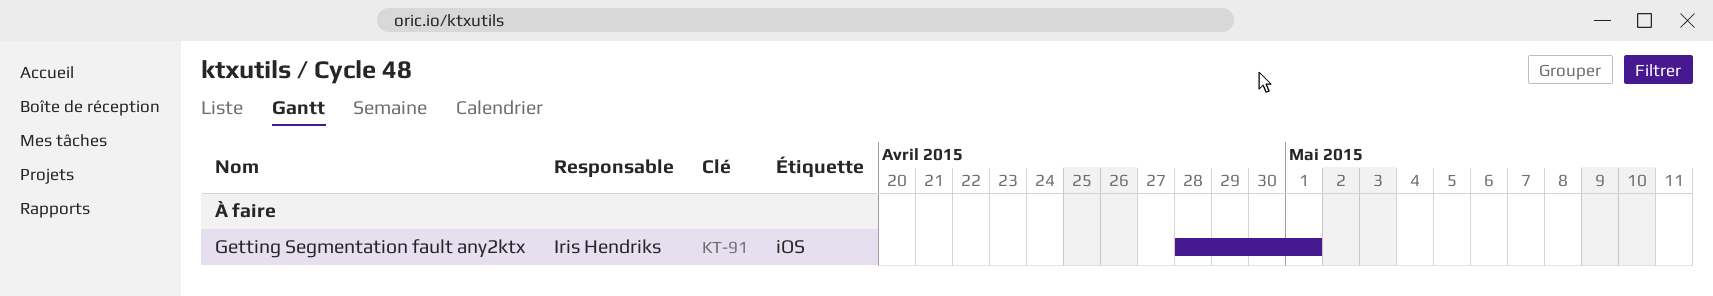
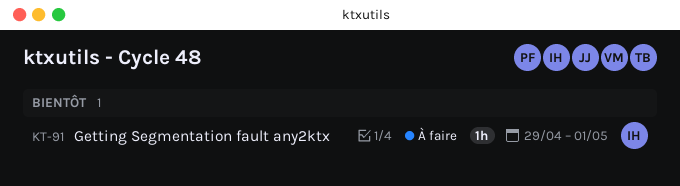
KT-91, start: Apr 28 -> Apr 29

